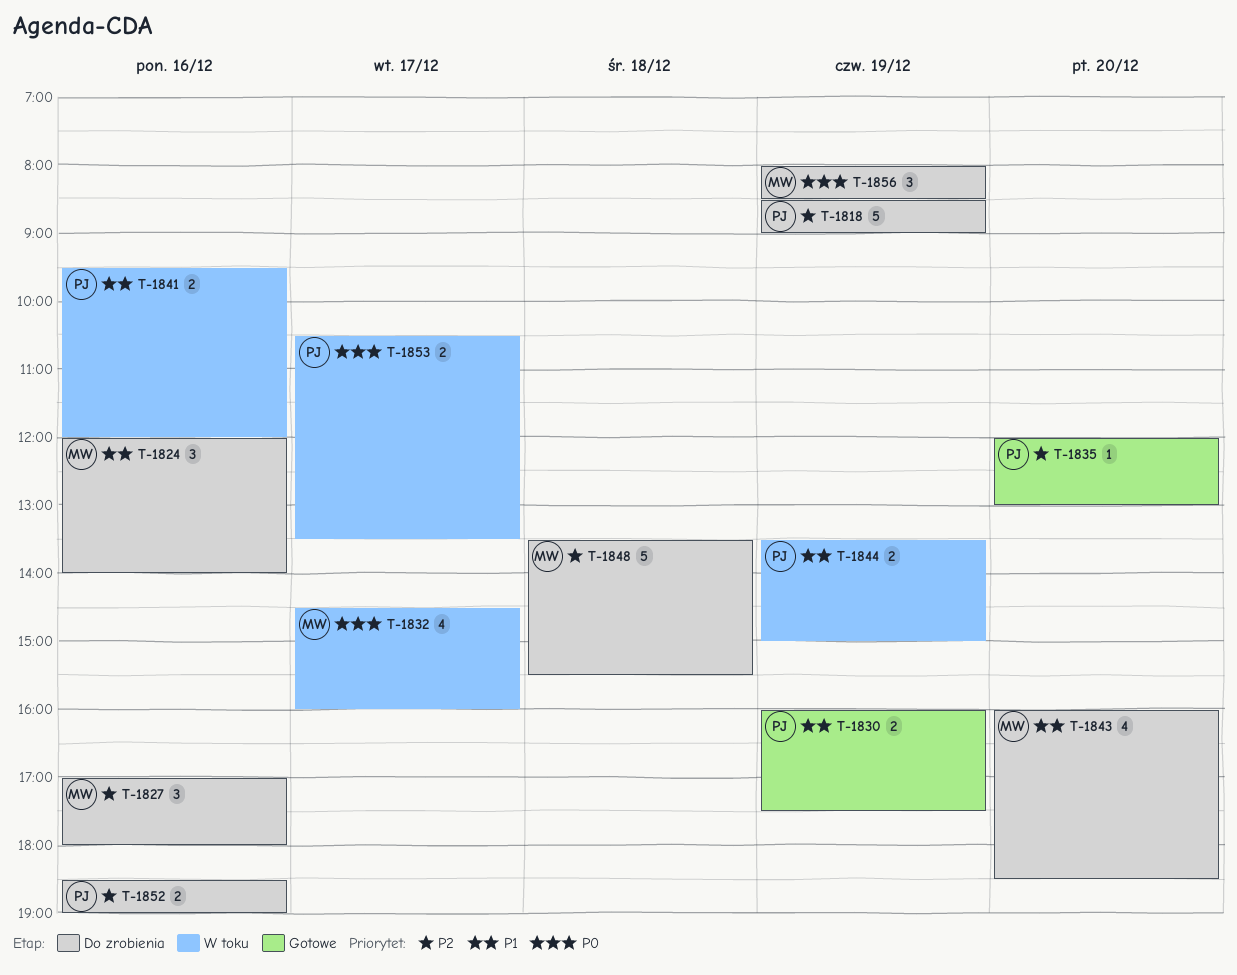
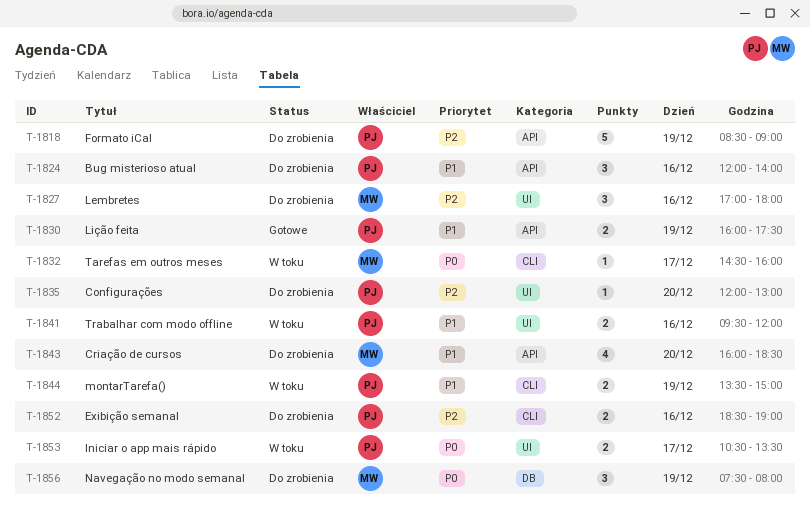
T-1824, owner: MW -> PJ
T-1832, estimate: 4 -> 1
T-1835, status: Gotowe -> Do zrobienia
T-1848: present -> none
T-1856, begins: 08:00 -> 07:30
T-1856, ends: 08:30 -> 08:00

